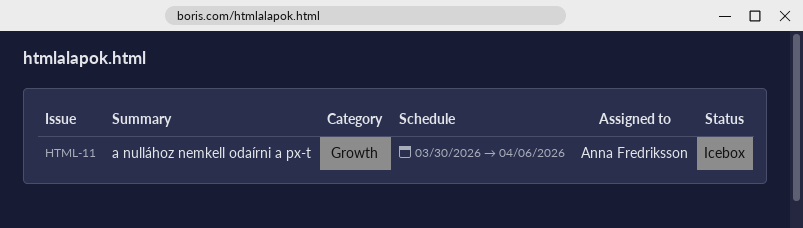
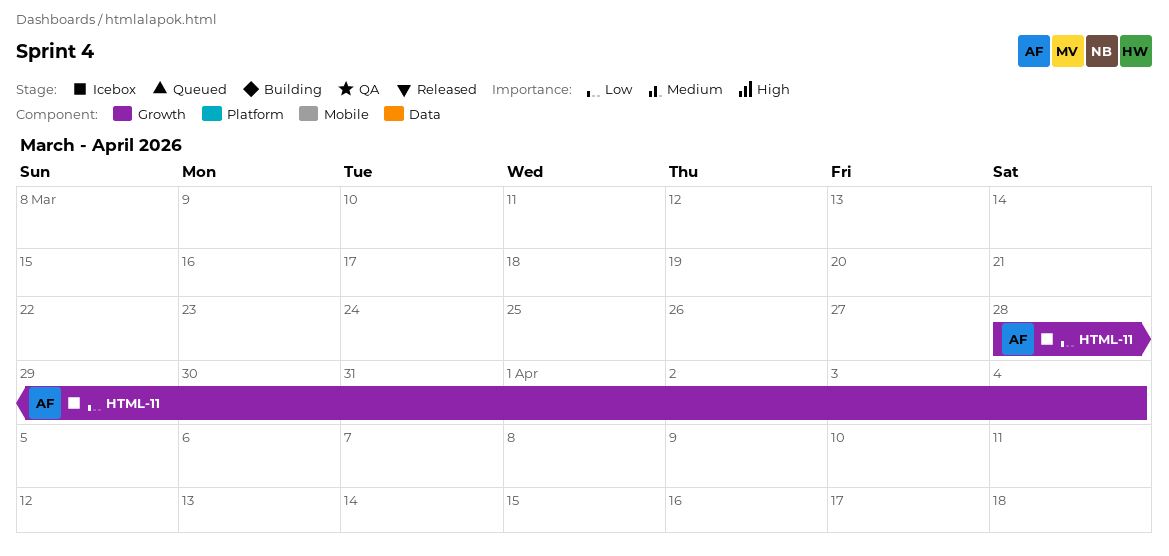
HTML-11, start: Mar 30 -> Mar 28
HTML-11, due: Apr 6 -> Apr 4

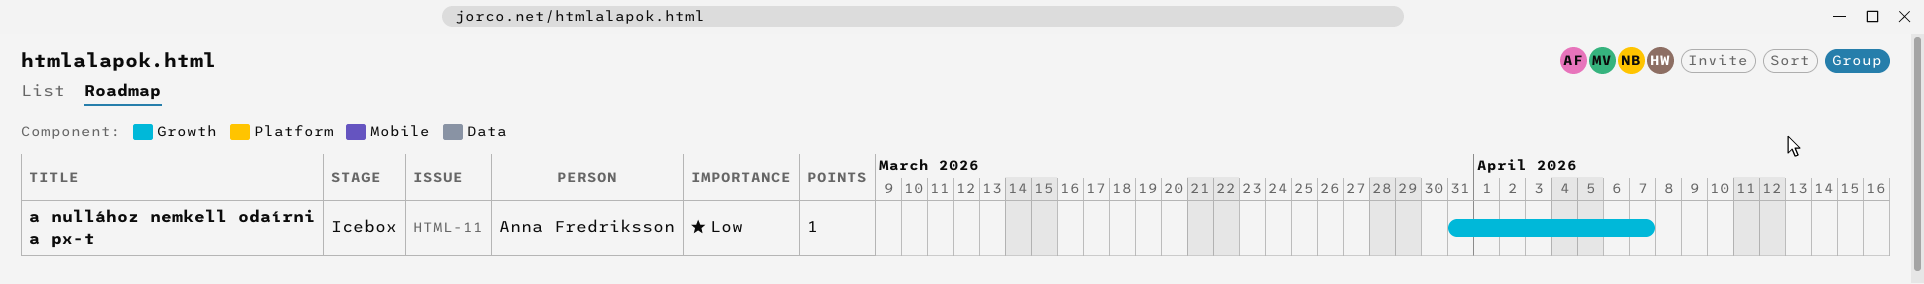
HTML-11, start: Mar 28 -> Mar 31
HTML-11, due: Apr 4 -> Apr 7

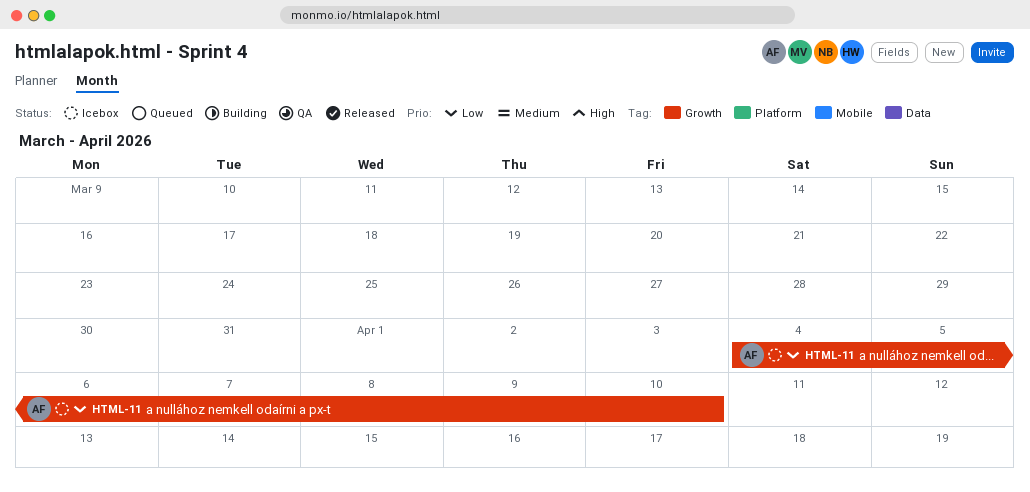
HTML-11, start: Mar 31 -> Apr 4
HTML-11, due: Apr 7 -> Apr 10

